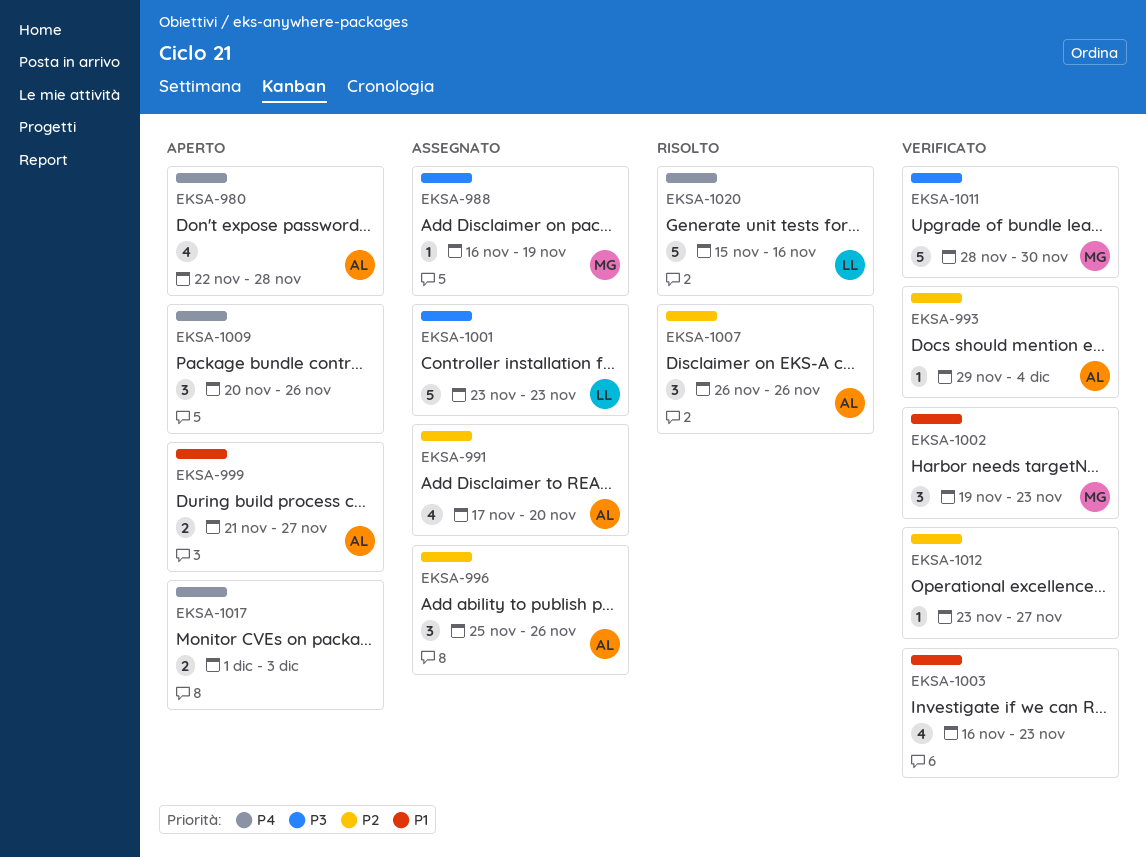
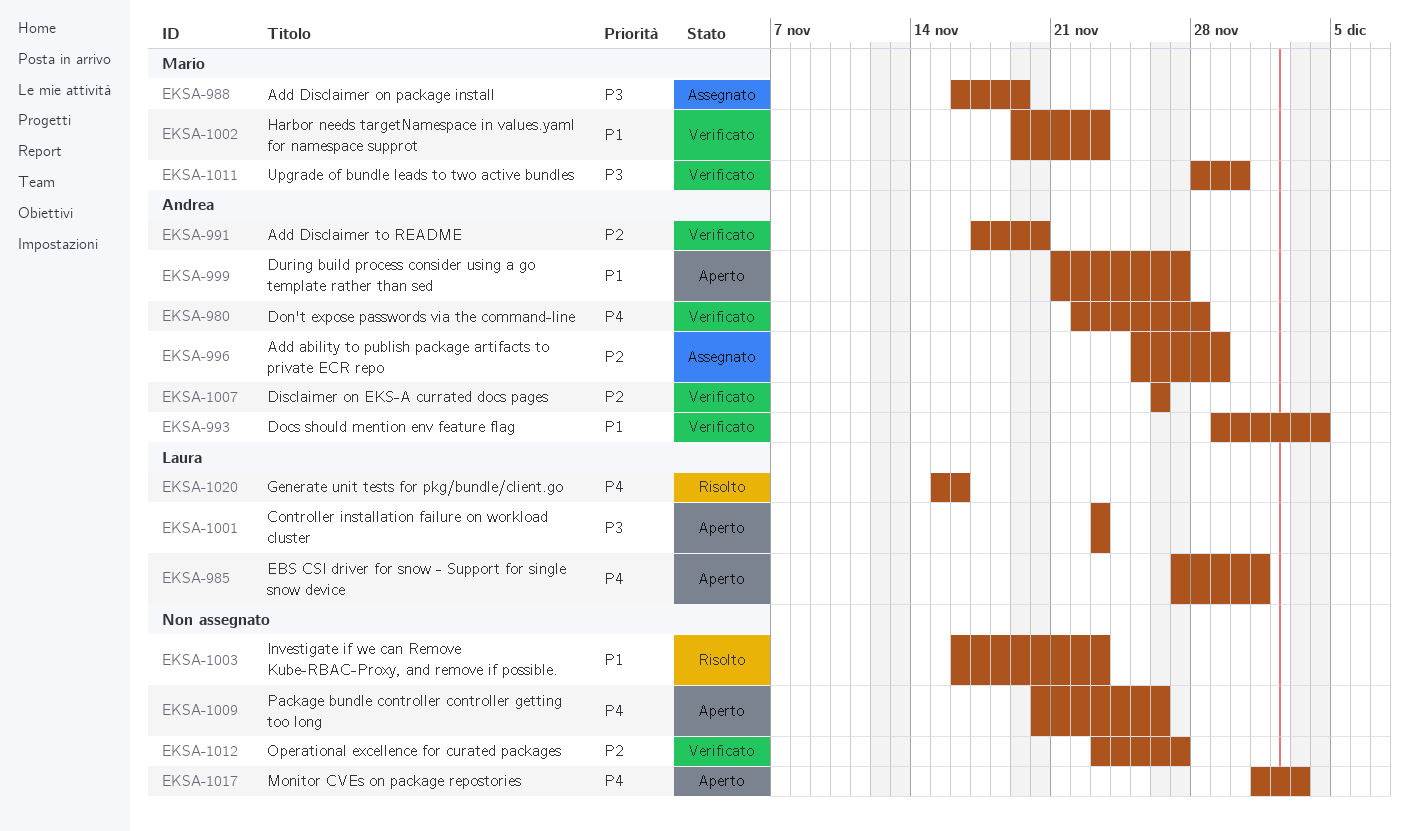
EKSA-980, status: Aperto -> Verificato
EKSA-985: none -> present
EKSA-991, status: Assegnato -> Verificato
EKSA-993, priority: P2 -> P1
EKSA-996, due: Nov 26 -> Nov 29
EKSA-1001, status: Assegnato -> Aperto
EKSA-1003, status: Verificato -> Risolto
EKSA-1007, status: Risolto -> Verificato

